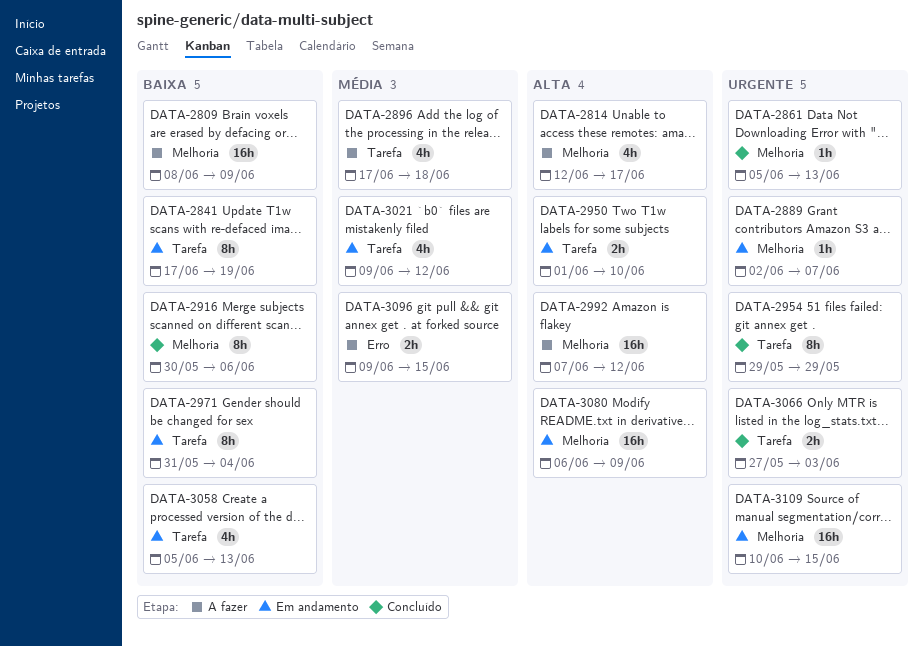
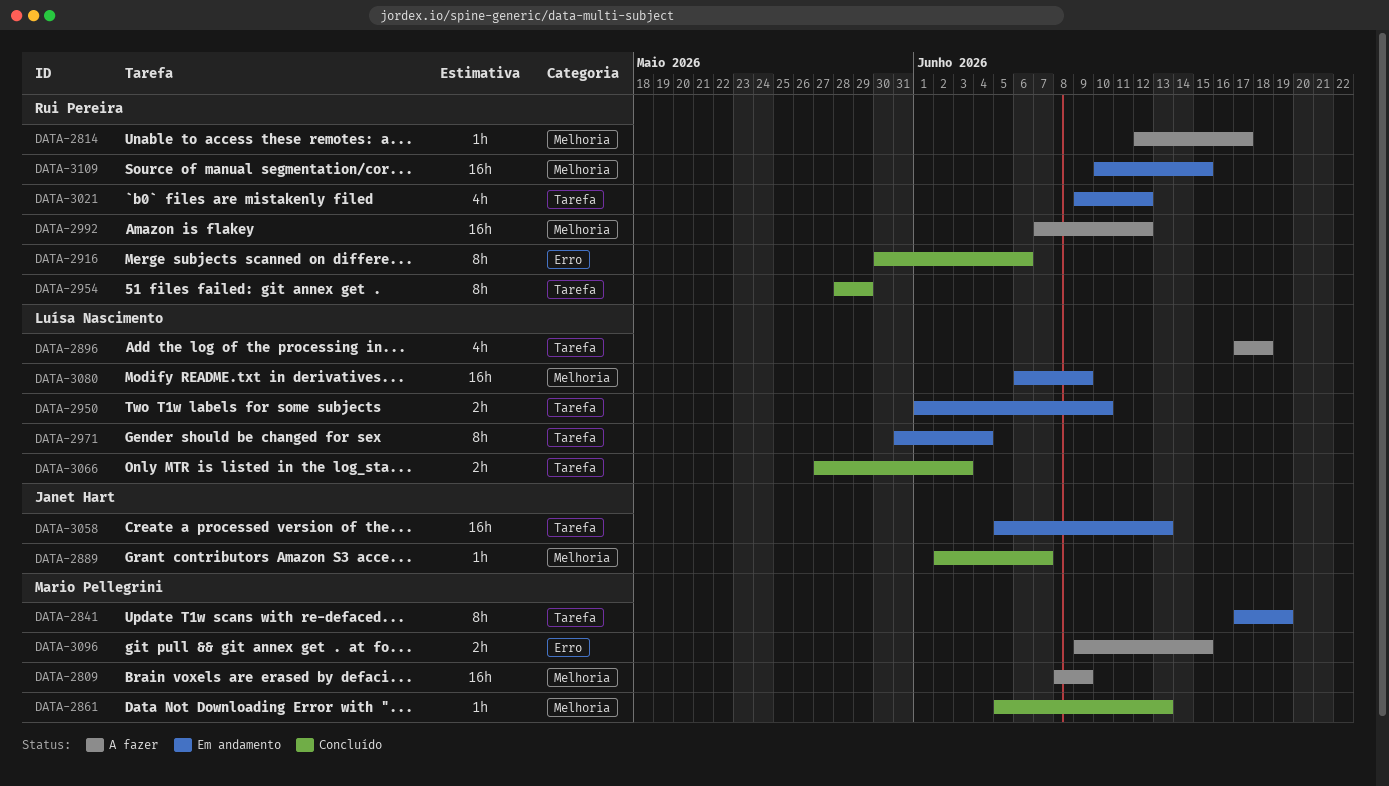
DATA-2814, estimate: 4h -> 1h
DATA-2889, status: Em andamento -> Concluído
DATA-2916, label: Melhoria -> Erro
DATA-2954, start: May 29 -> May 28
DATA-3058, estimate: 4h -> 16h

